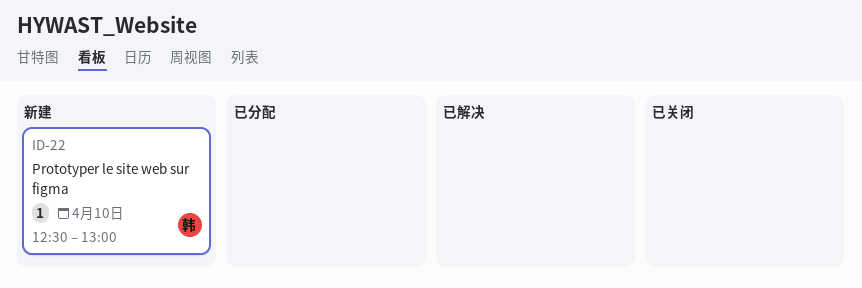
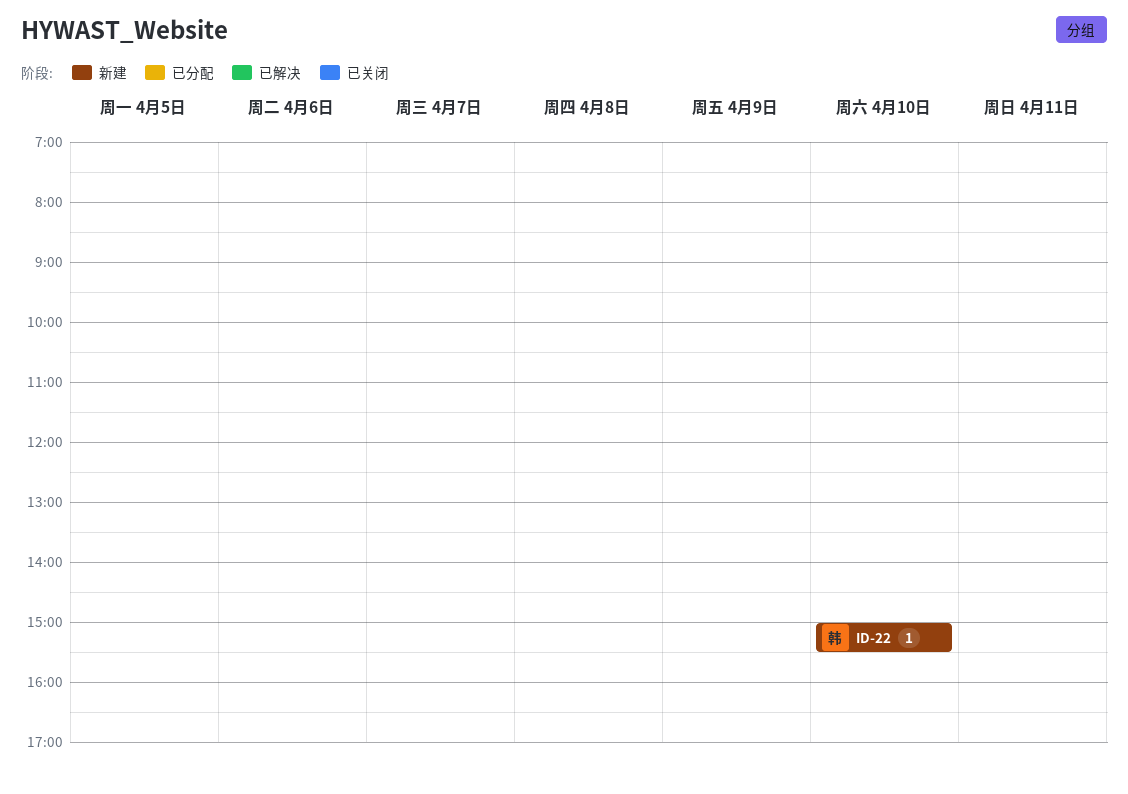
ID-22, begins: 12:30 -> 15:00
ID-22, ends: 13:00 -> 15:30

